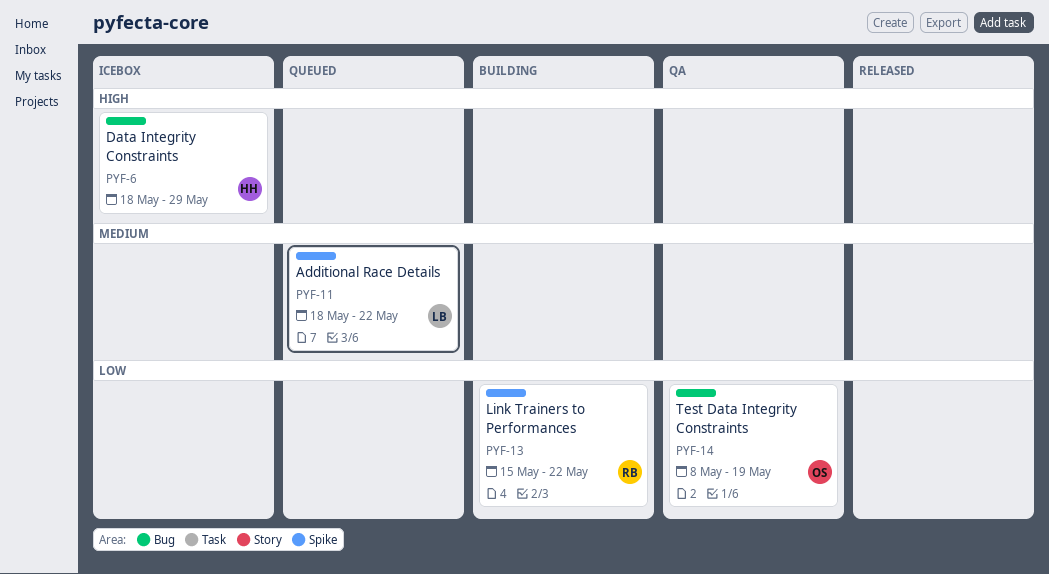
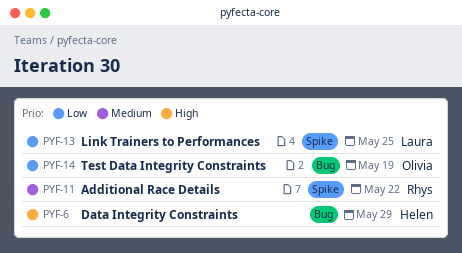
PYF-11, owner: Laura -> Rhys
PYF-13, owner: Rhys -> Laura
PYF-13, due: May 22 -> May 25

